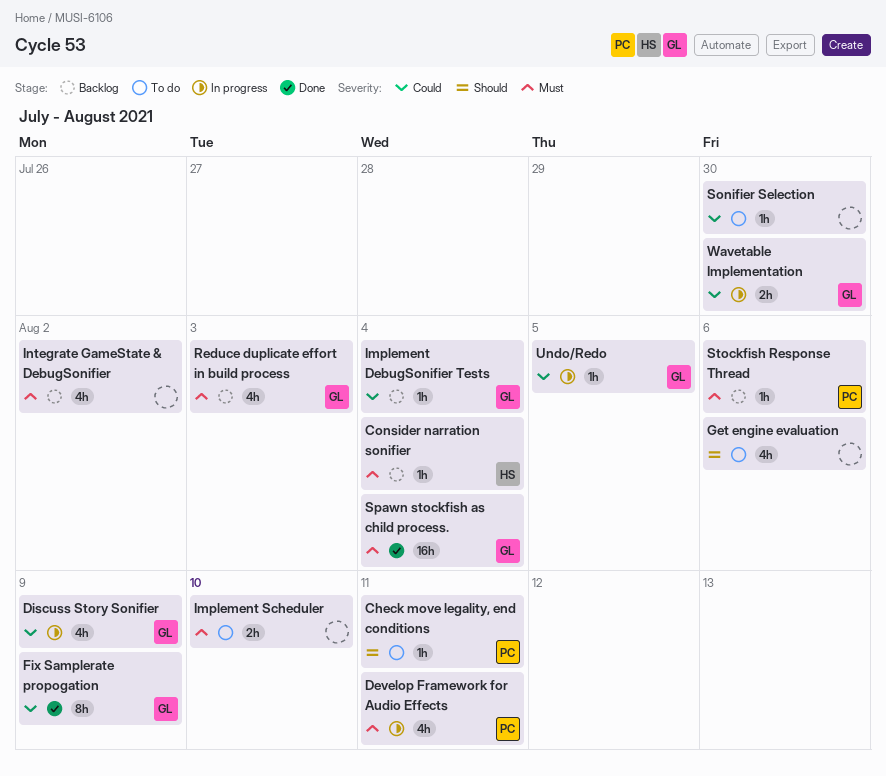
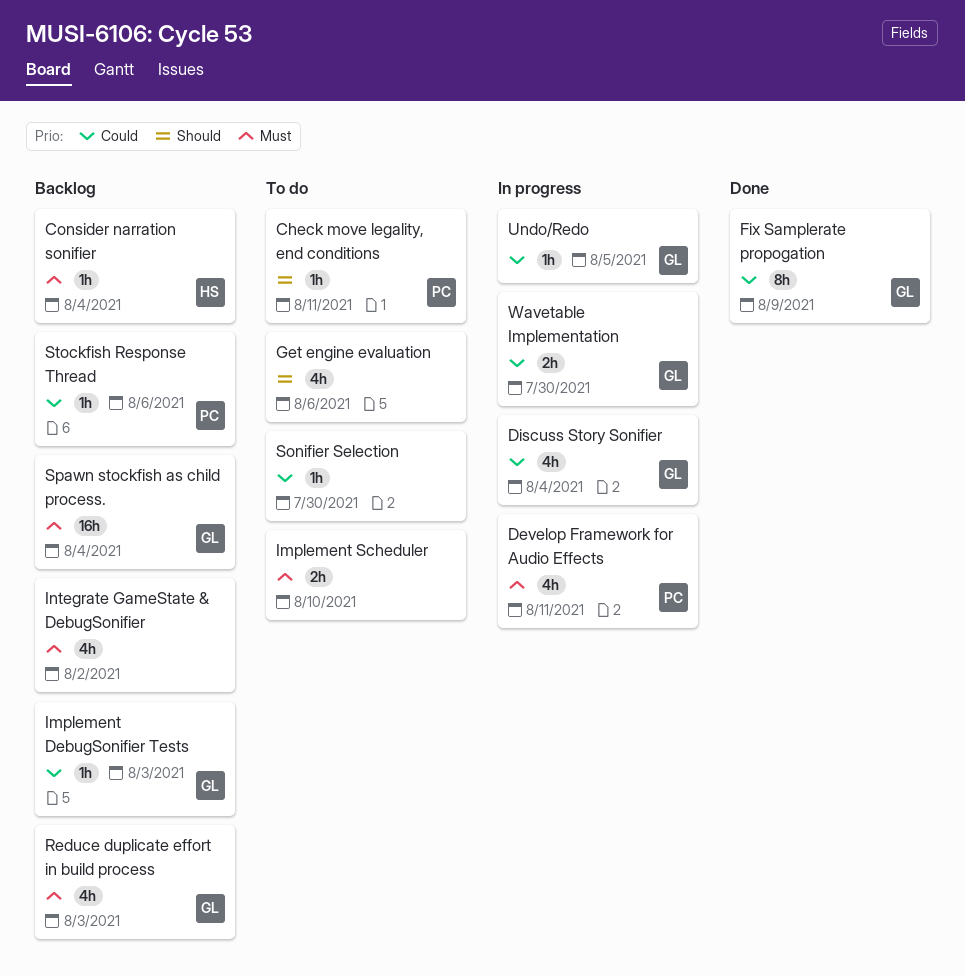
Discuss Story Sonifier, due: Aug 9 -> Aug 4
Implement DebugSonifier Tests, due: Aug 4 -> Aug 3
Spawn stockfish as child process., status: Done -> Backlog
Stockfish Response Thread, priority: Must -> Could

